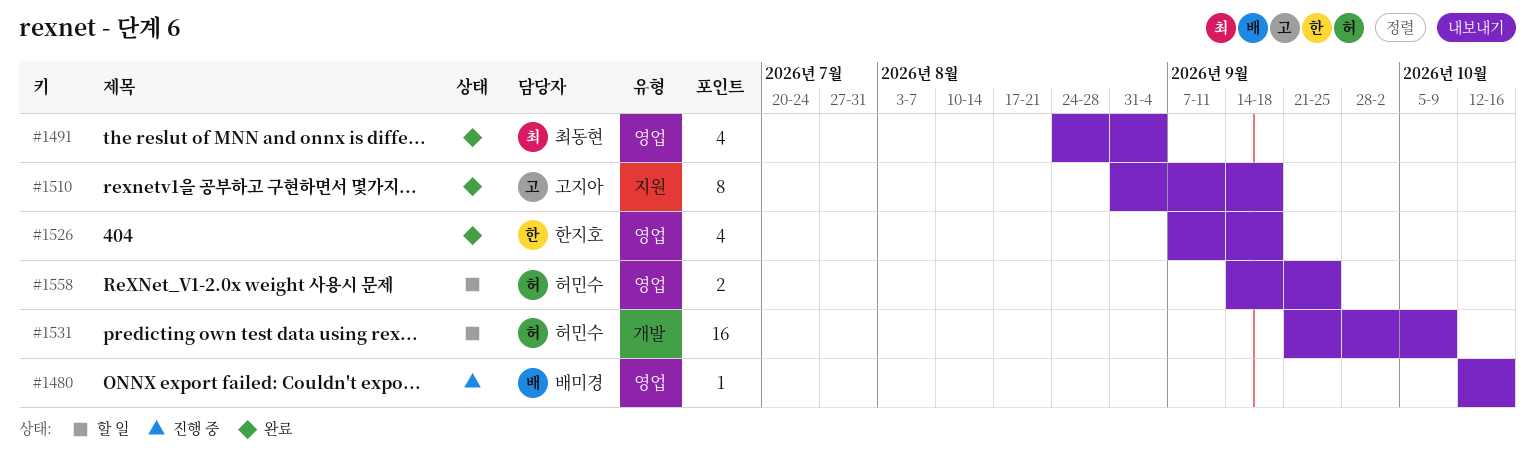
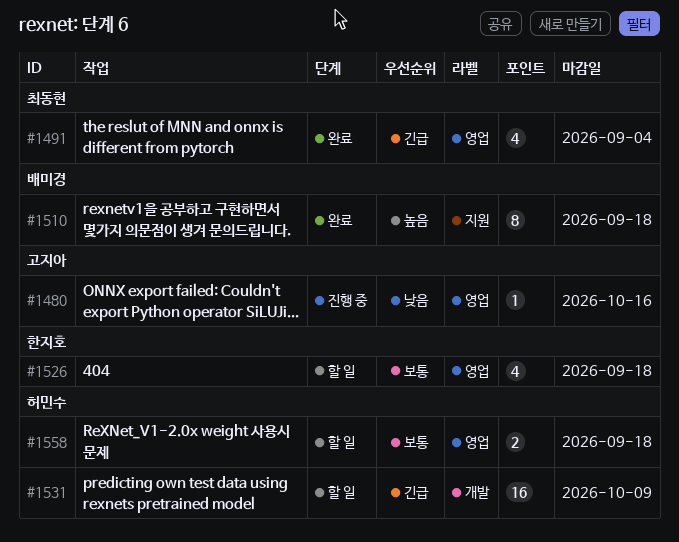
#1480, owner: 배미경 -> 고지아
#1510, owner: 고지아 -> 배미경
#1526, status: 완료 -> 할 일
#1558, due: Sep 25 -> Sep 18

